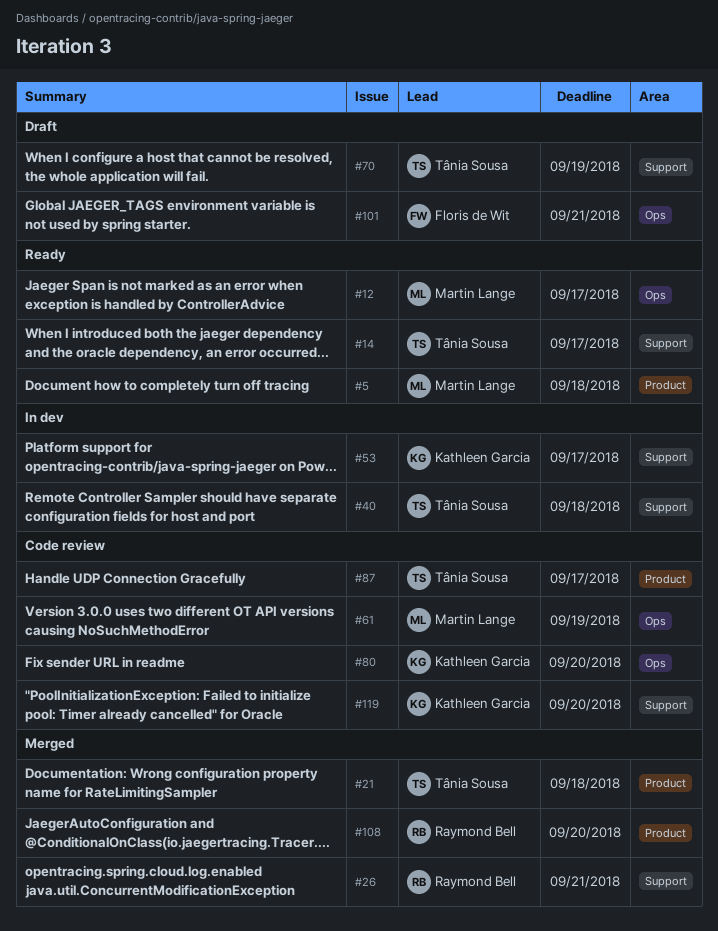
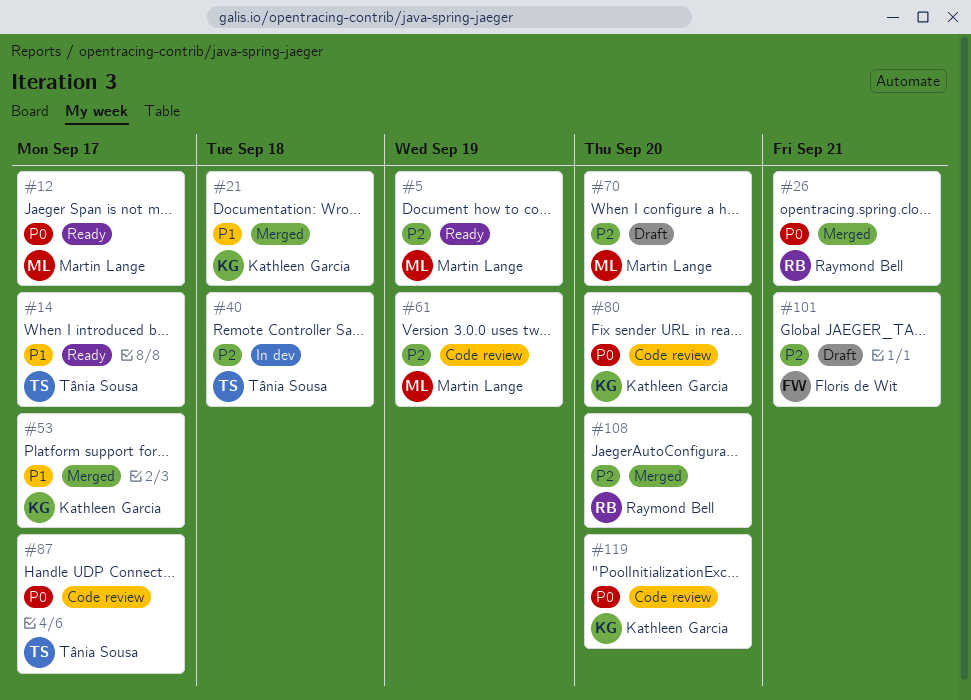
#5, due: Sep 18 -> Sep 19
#21, owner: Tânia Sousa -> Kathleen Garcia
#53, status: In dev -> Merged
#70, owner: Tânia Sousa -> Martin Lange
#70, due: Sep 19 -> Sep 20

